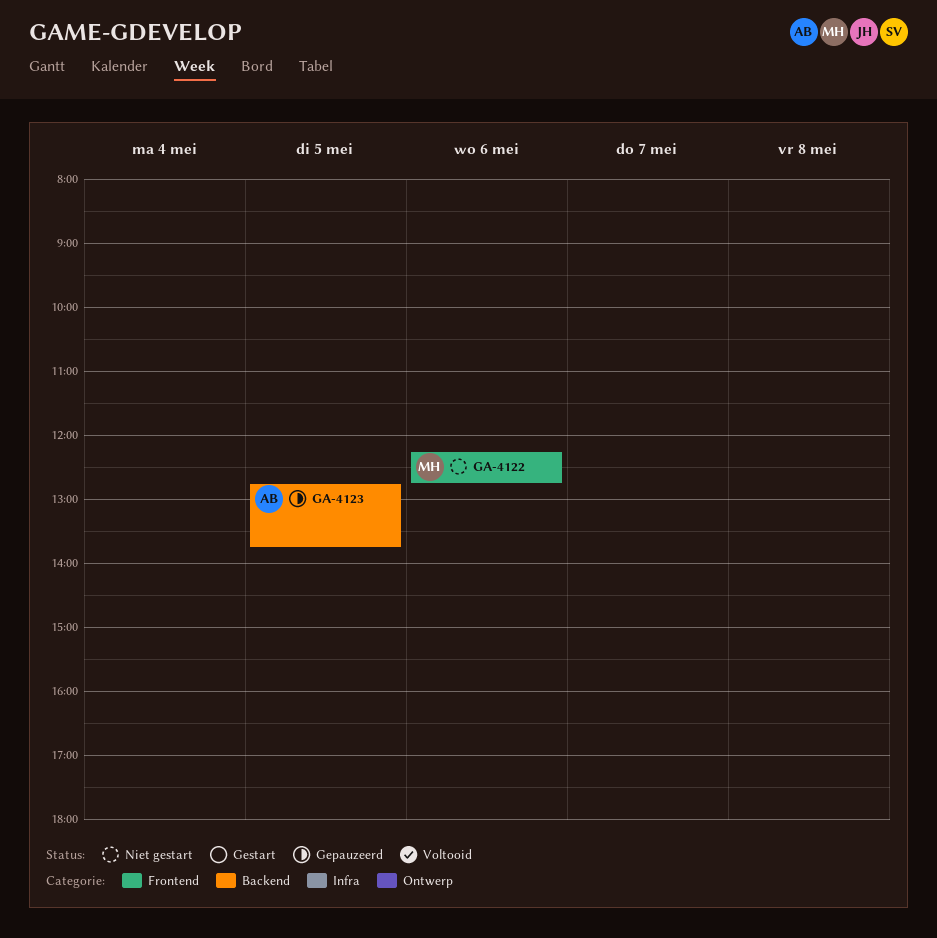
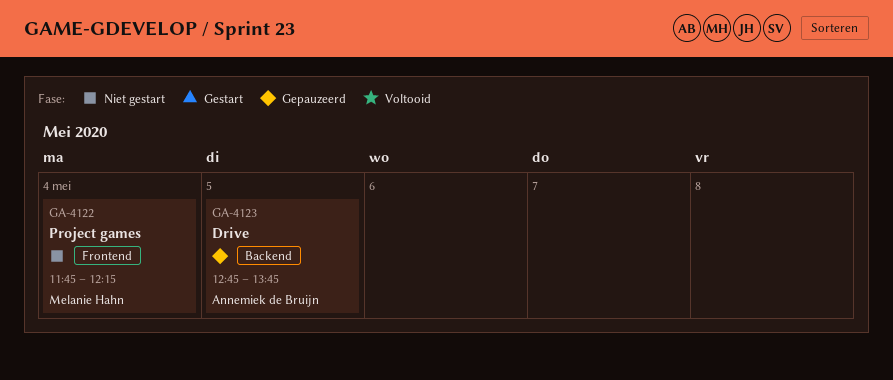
GA-4122, day: May 6 -> May 4
GA-4122, begins: 12:15 -> 11:45
GA-4122, ends: 12:45 -> 12:15

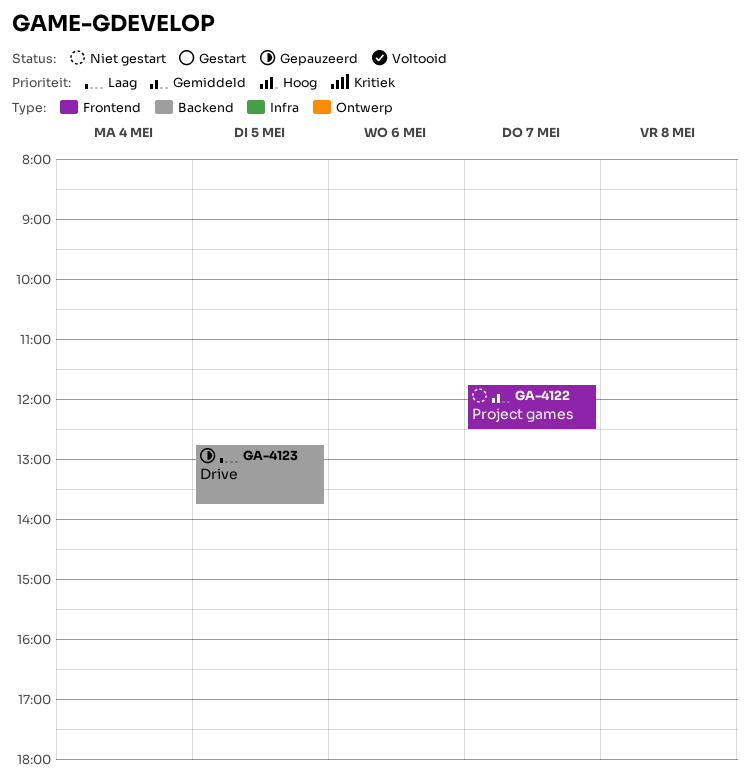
GA-4122, day: May 4 -> May 7
GA-4122, ends: 12:15 -> 12:30

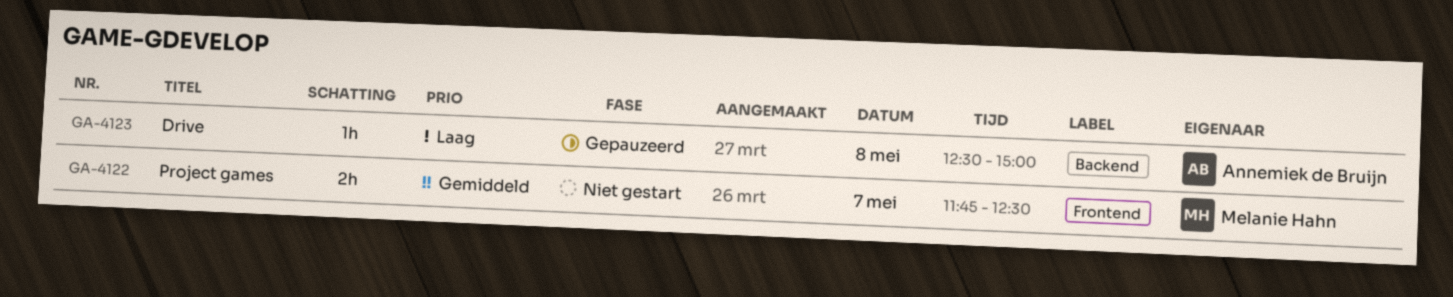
GA-4123, day: May 5 -> May 8
GA-4123, begins: 12:45 -> 12:30
GA-4123, ends: 13:45 -> 15:00

